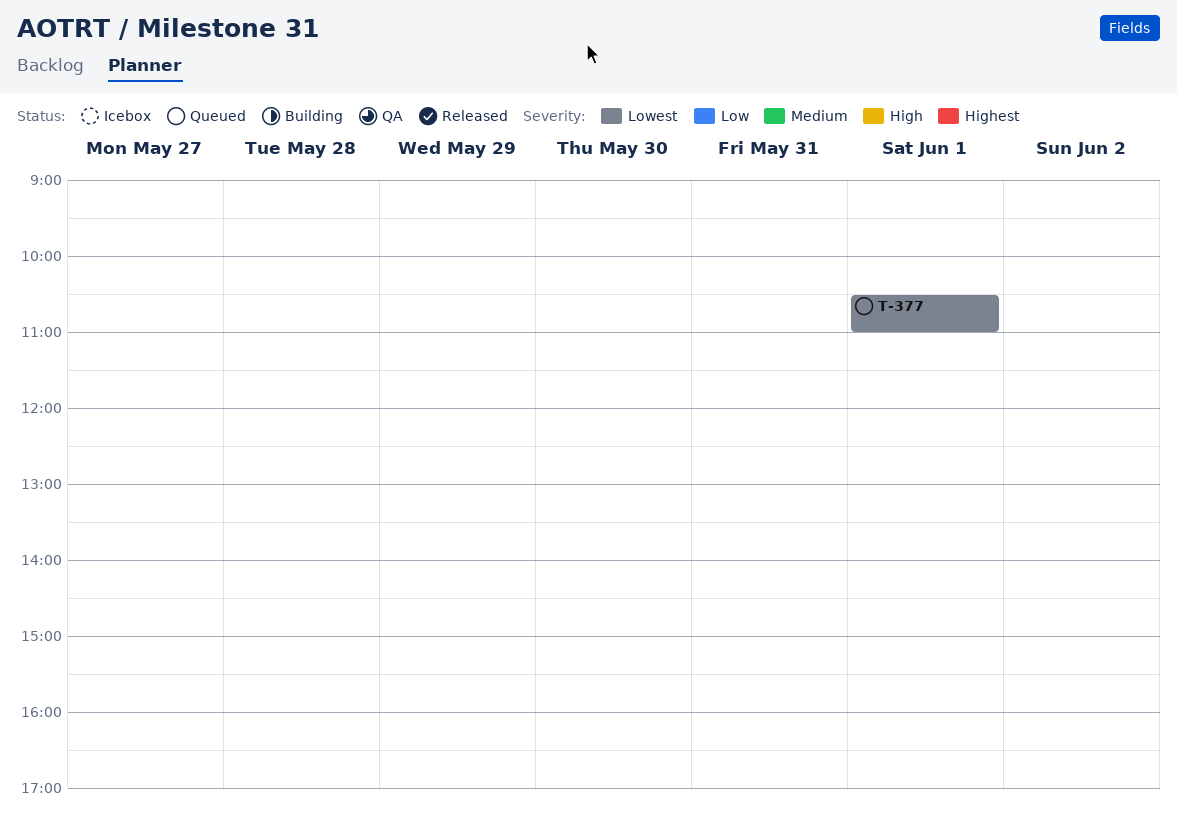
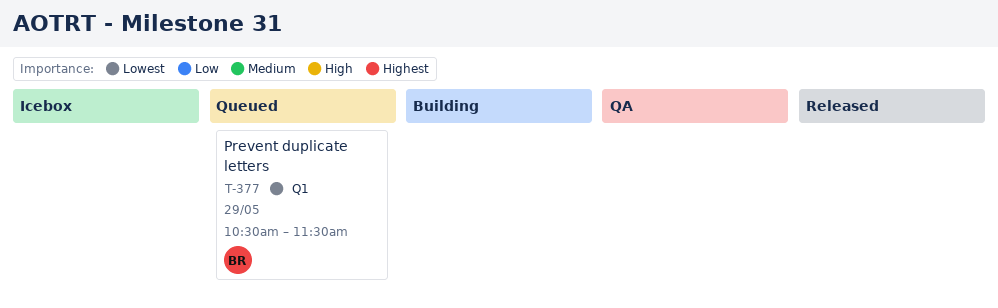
T-377, day: Jun 1 -> May 29
T-377, ends: 11:00 -> 11:30

